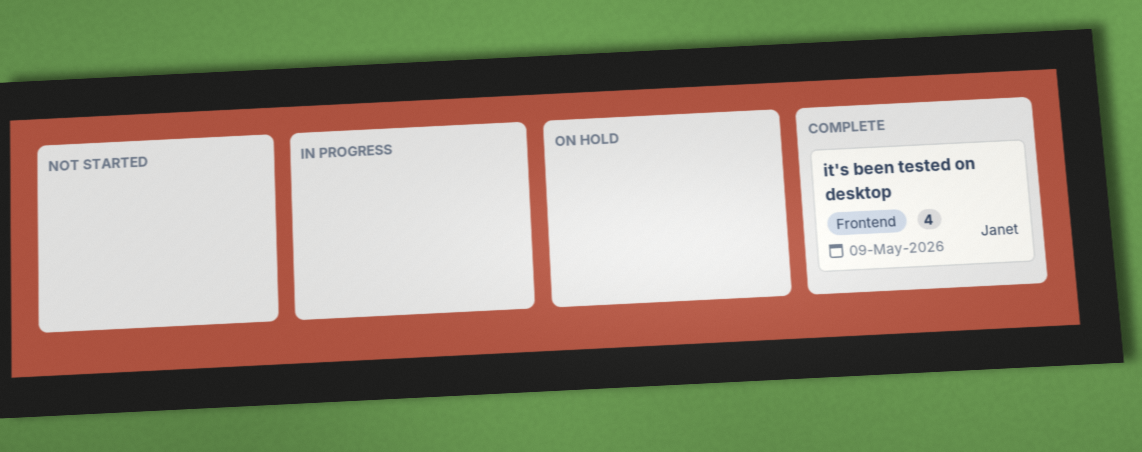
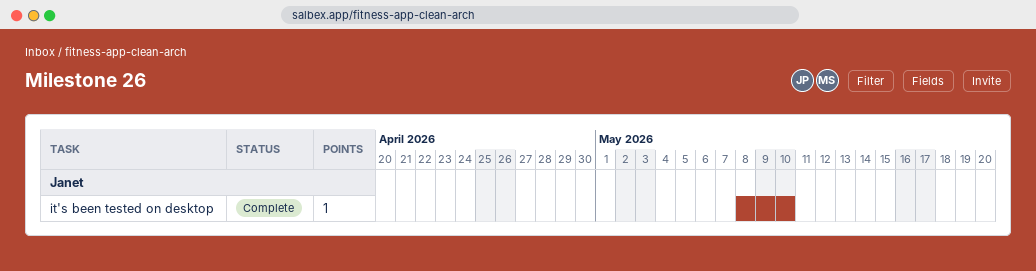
it's been tested on desktop, estimate: 4 -> 1
it's been tested on desktop, due: May 9 -> May 10

